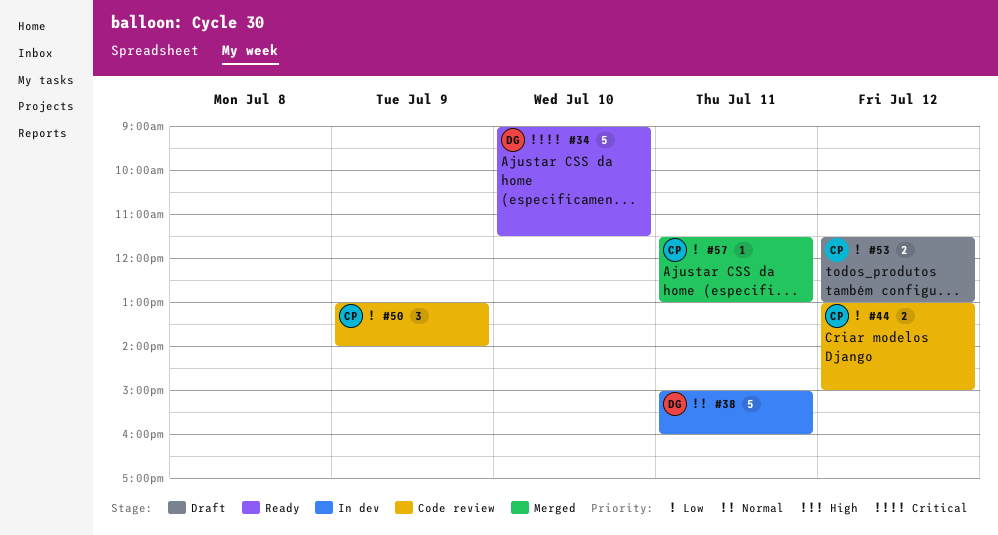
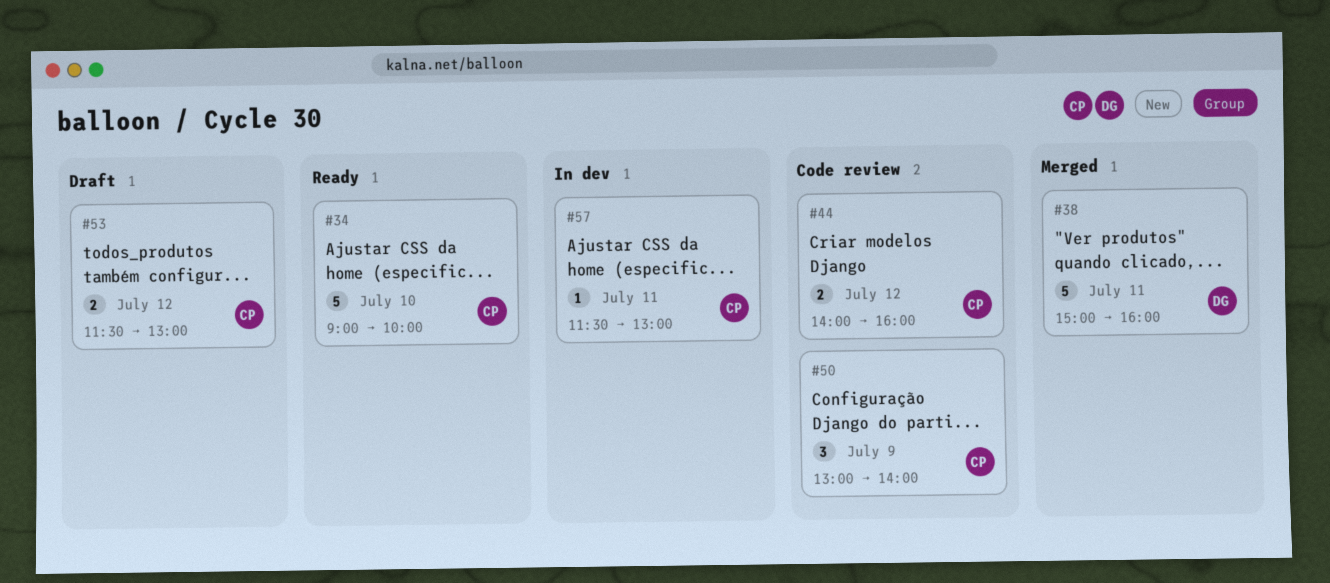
#34, owner: DG -> CP
#34, ends: 11:30 -> 10:00
#38, status: In dev -> Merged
#44, begins: 13:00 -> 14:00
#44, ends: 15:00 -> 16:00
#57, status: Merged -> In dev

